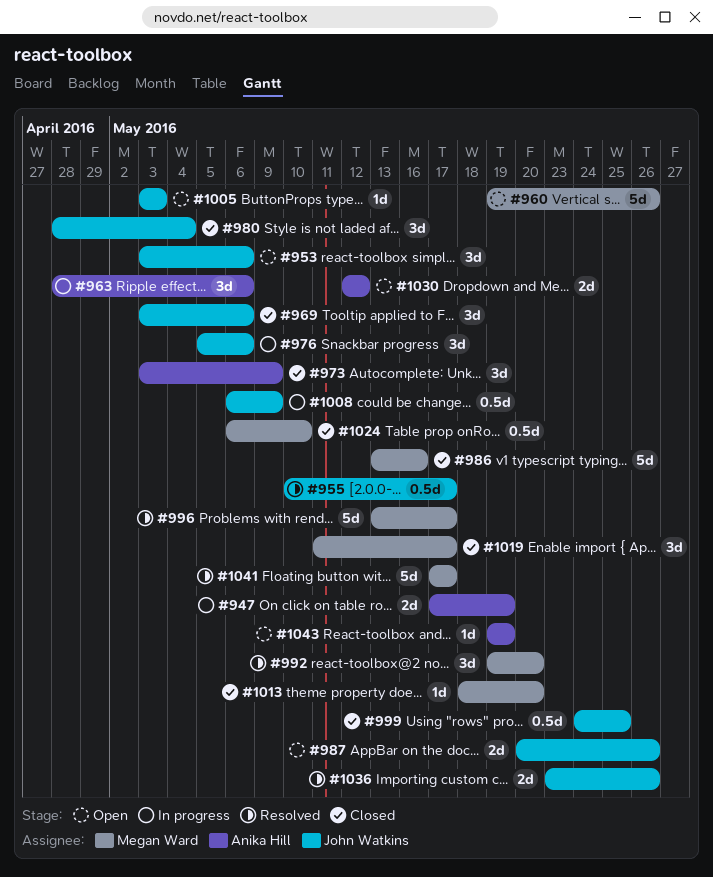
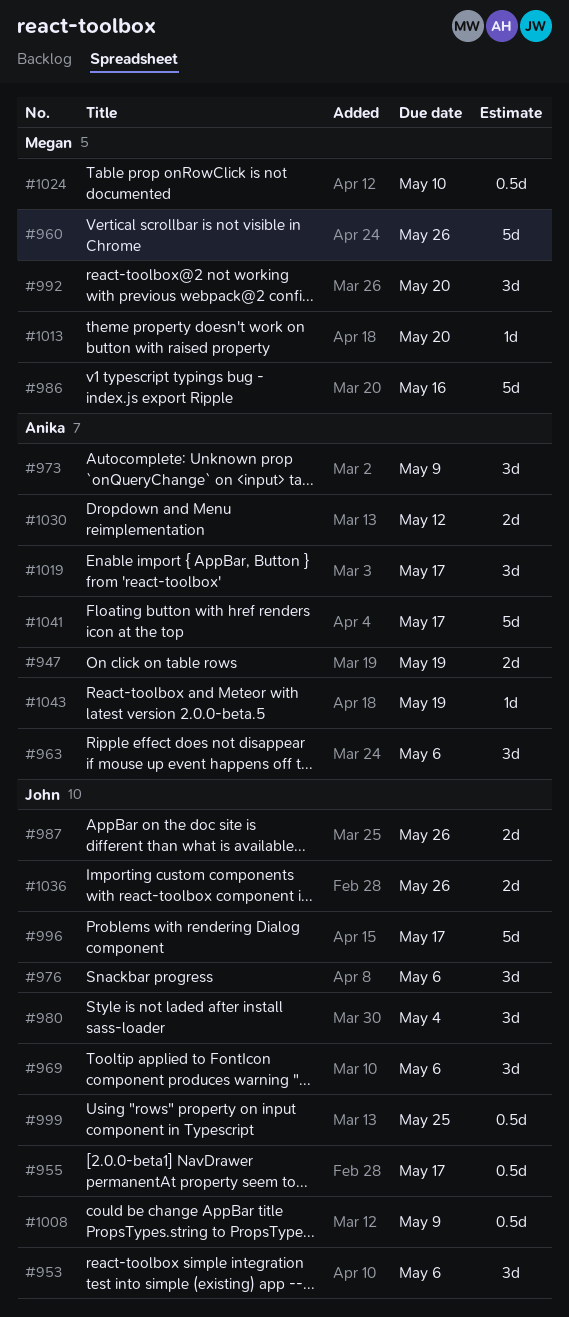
#996, owner: Megan Ward -> John Watkins
#1005: present -> none
#1019, owner: Megan Ward -> Anika Hill
#1041, owner: Megan Ward -> Anika Hill

